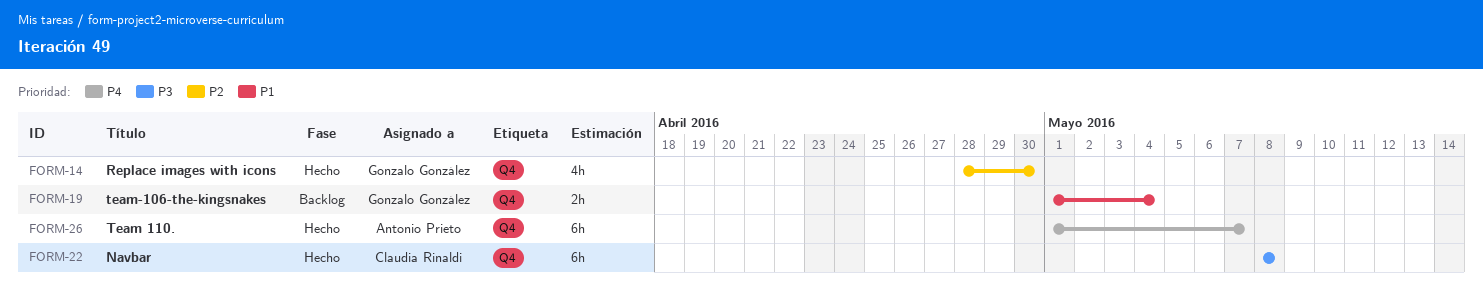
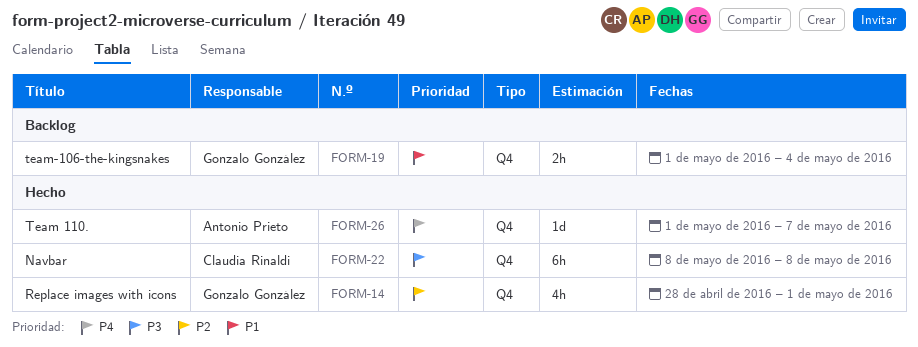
FORM-14, due: Apr 30 -> May 1
FORM-26, estimate: 6h -> 1d

